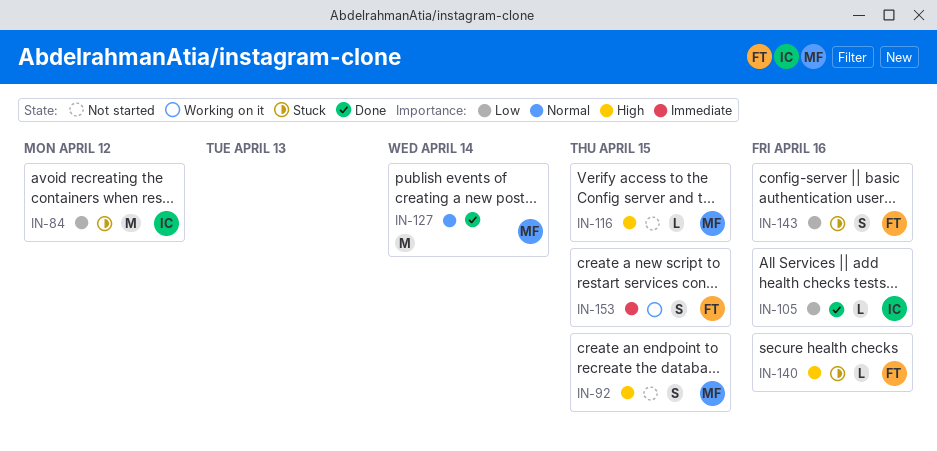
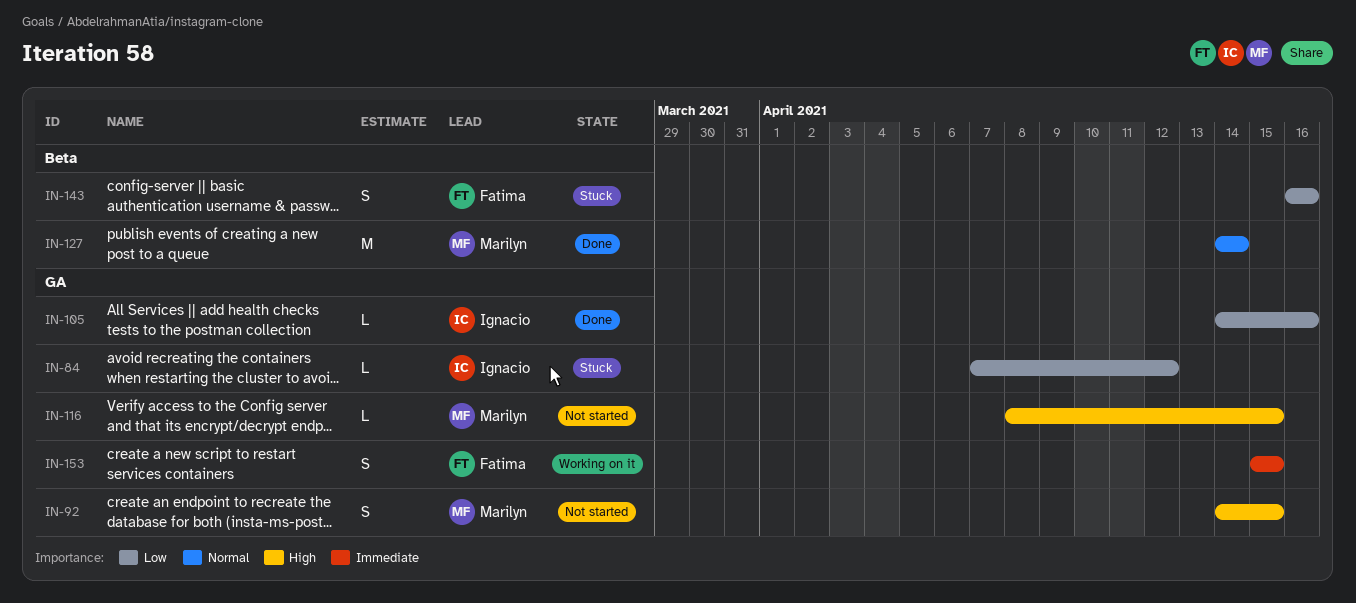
IN-84, estimate: M -> L
IN-140: present -> none

